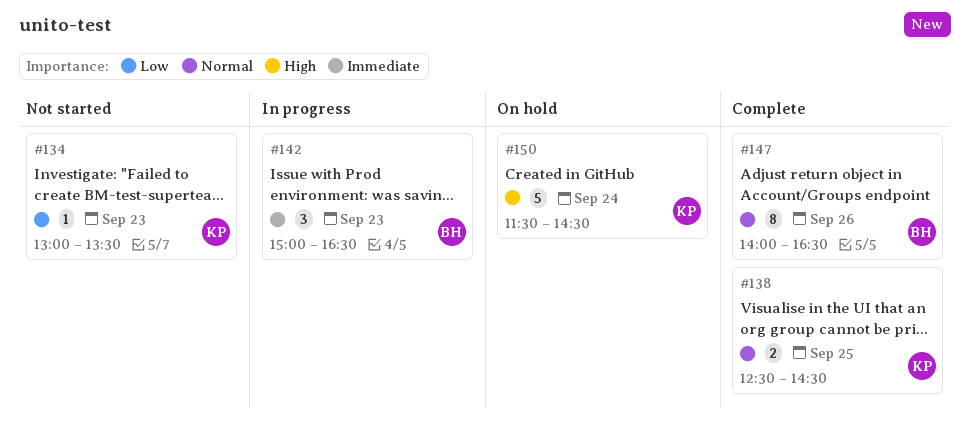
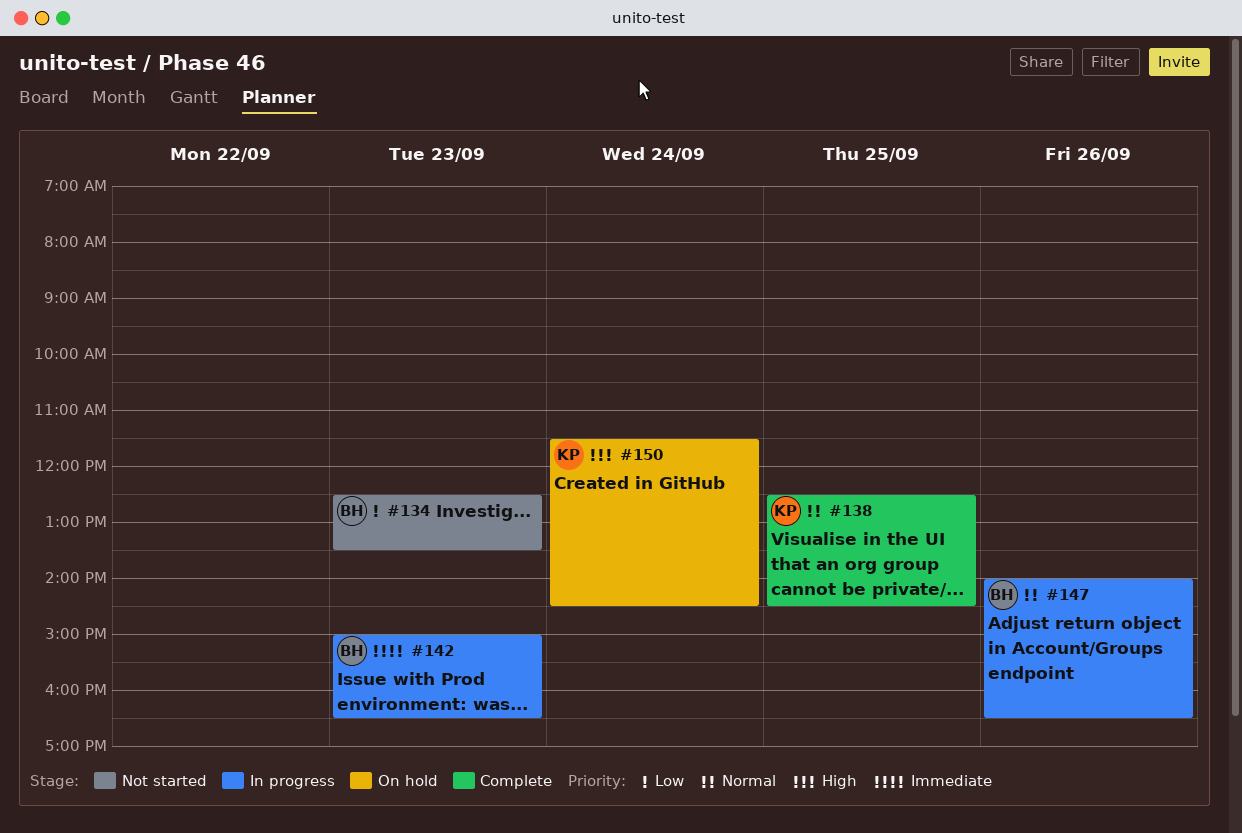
#134, owner: KP -> BH
#134, begins: 13:00 -> 12:30
#147, status: Complete -> In progress

